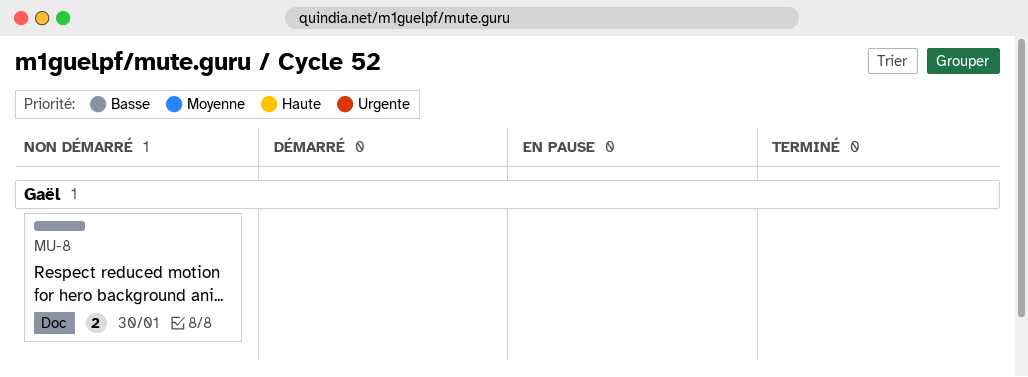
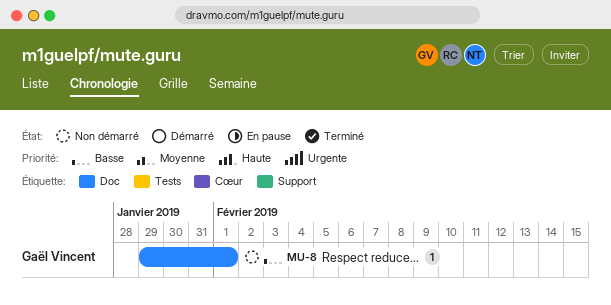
MU-8, estimate: 2 -> 1
MU-8, due: Jan 30 -> Feb 1

